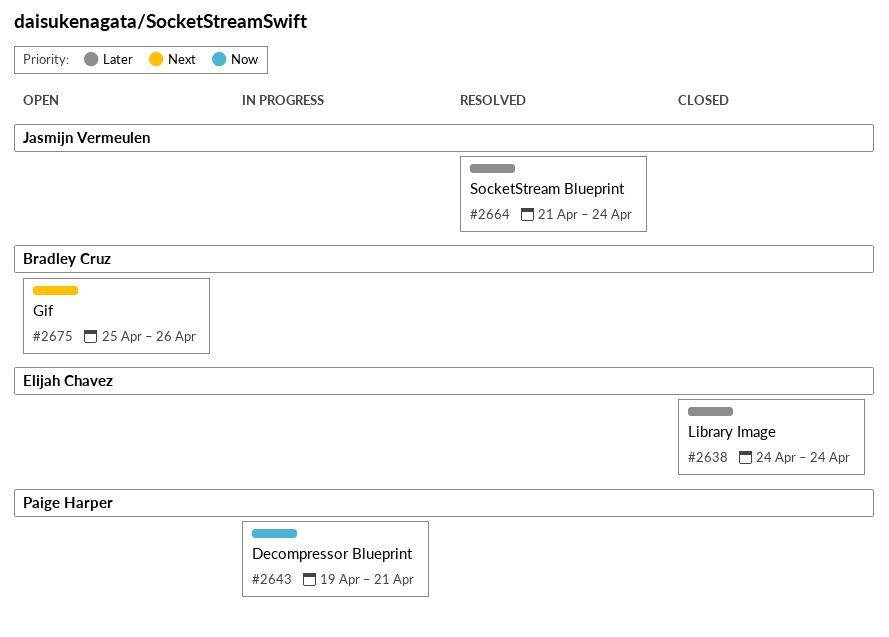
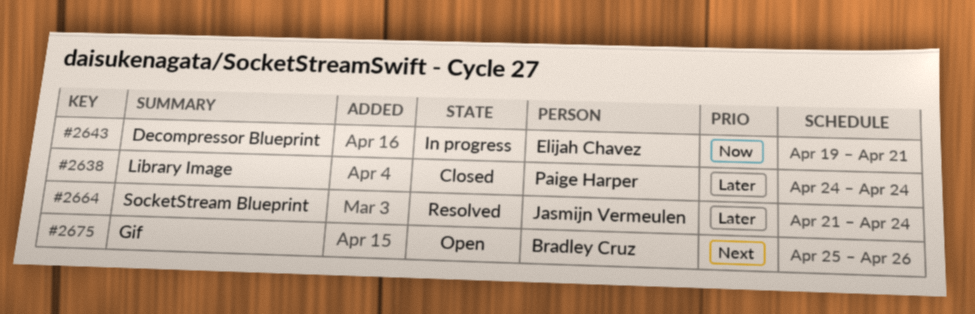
#2638, owner: Elijah Chavez -> Paige Harper
#2643, owner: Paige Harper -> Elijah Chavez

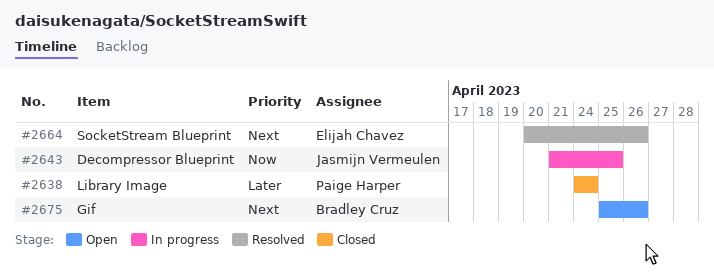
#2643, owner: Elijah Chavez -> Jasmijn Vermeulen
#2643, start: Apr 19 -> Apr 21
#2643, due: Apr 21 -> Apr 25
#2664, owner: Jasmijn Vermeulen -> Elijah Chavez
#2664, priority: Later -> Next
#2664, start: Apr 21 -> Apr 20
#2664, due: Apr 24 -> Apr 26

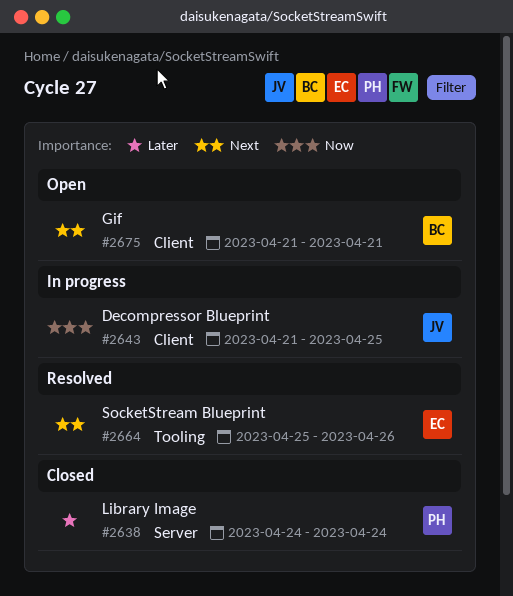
#2664, start: Apr 20 -> Apr 25
#2675, start: Apr 25 -> Apr 21
#2675, due: Apr 26 -> Apr 21

